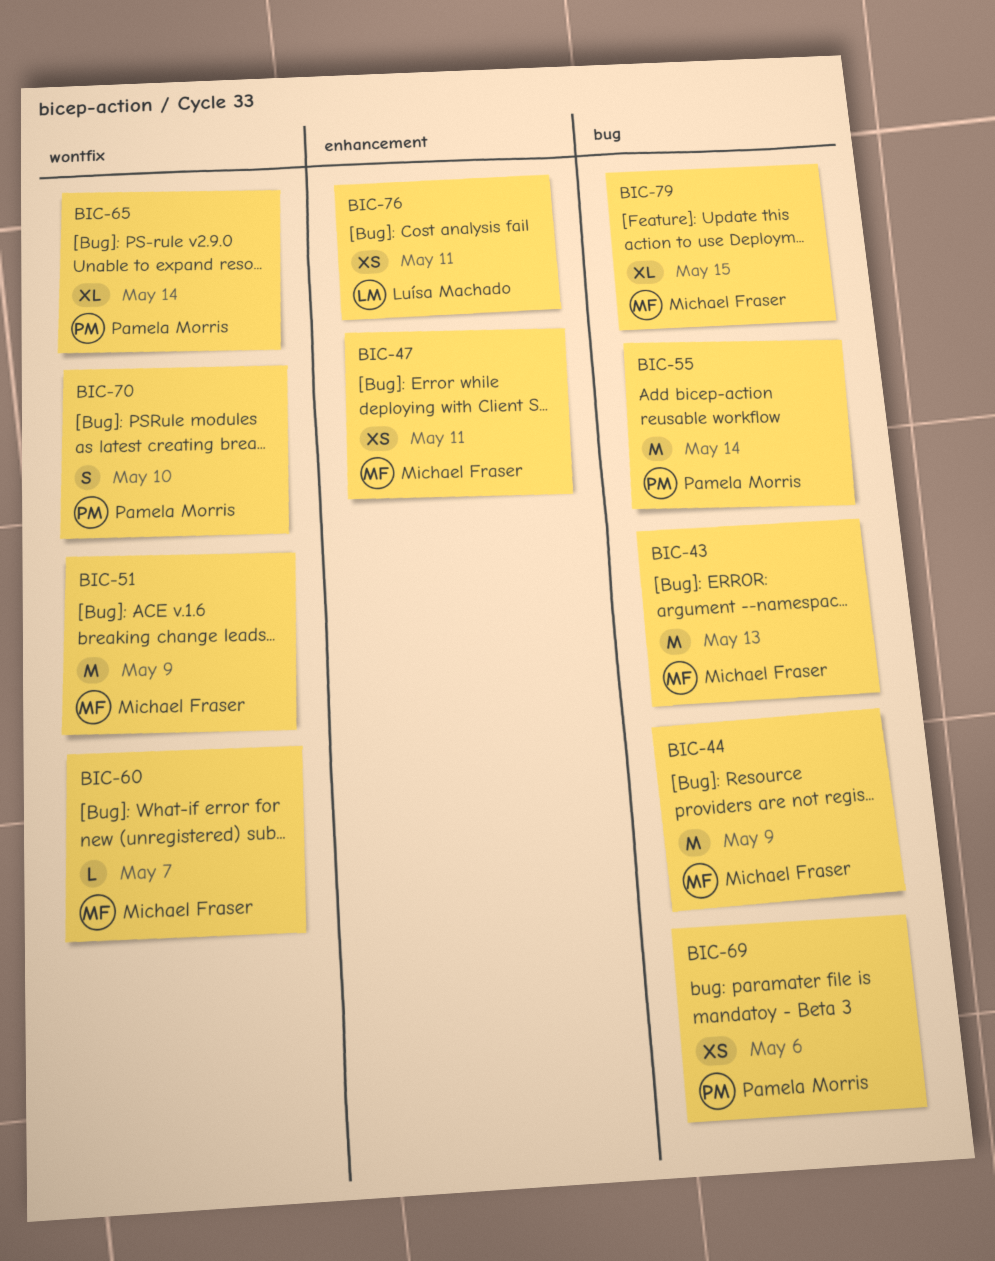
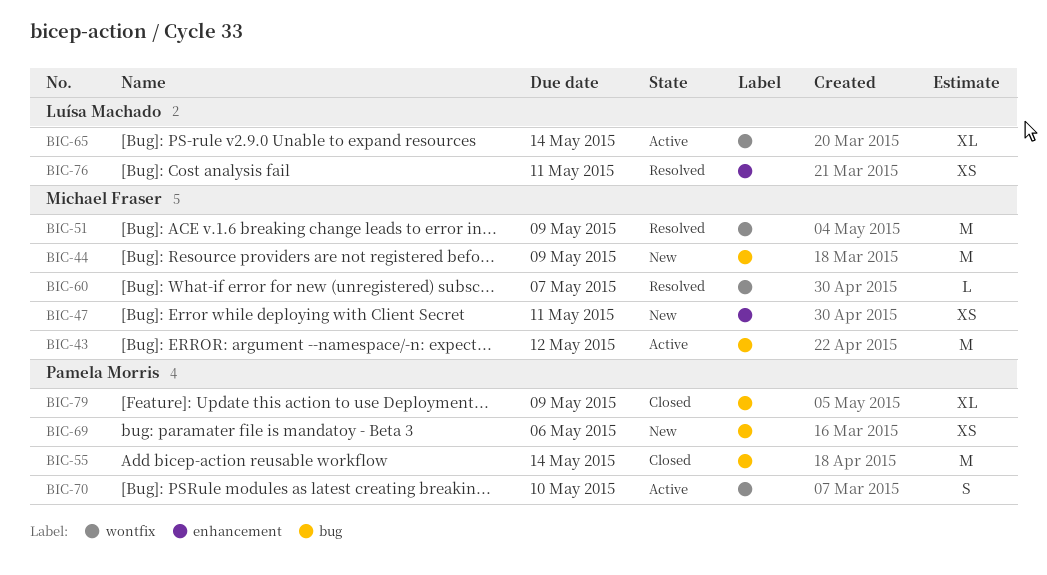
BIC-43, due: May 13 -> May 12
BIC-65, owner: Pamela Morris -> Luísa Machado
BIC-79, owner: Michael Fraser -> Pamela Morris
BIC-79, due: May 15 -> May 9

